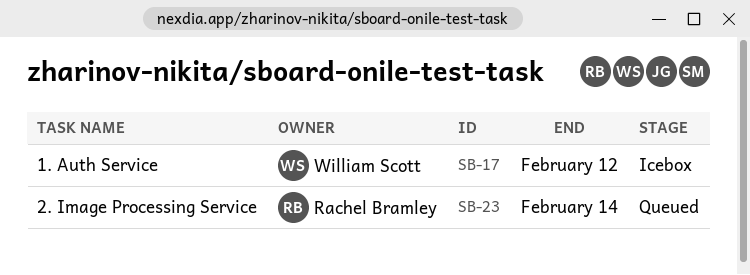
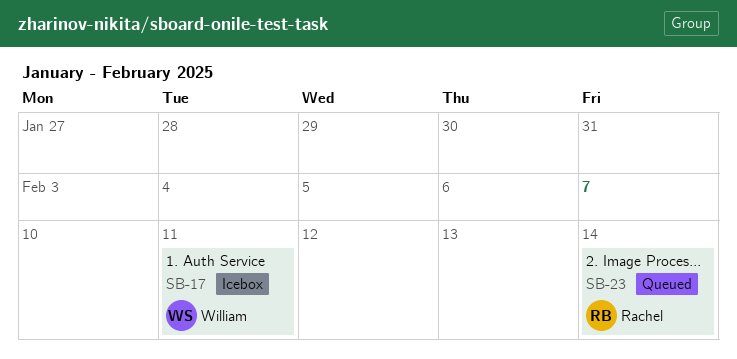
SB-17, due: Feb 12 -> Feb 11

